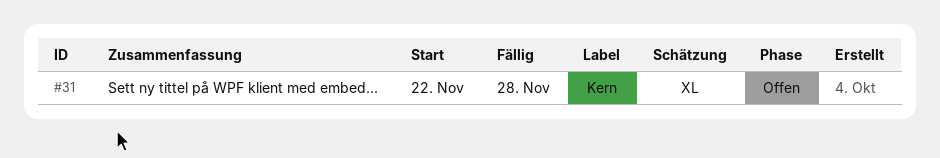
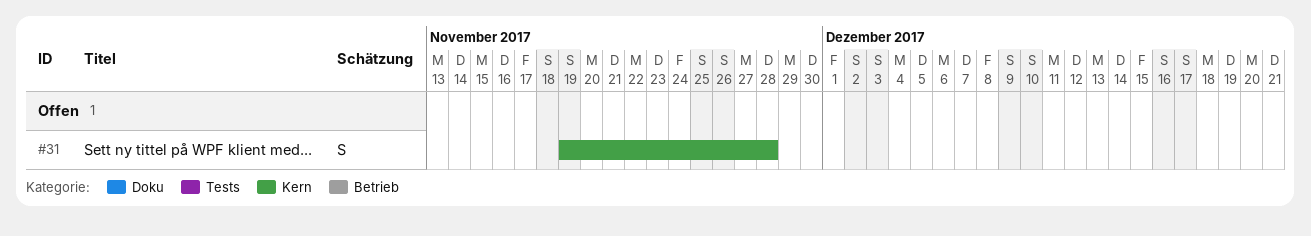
#31, estimate: XL -> S
#31, start: Nov 22 -> Nov 19

